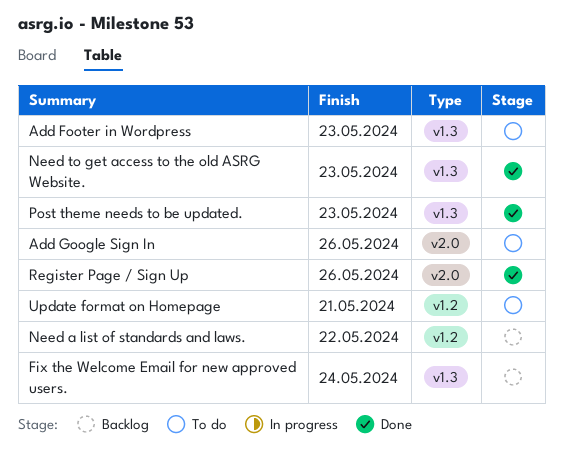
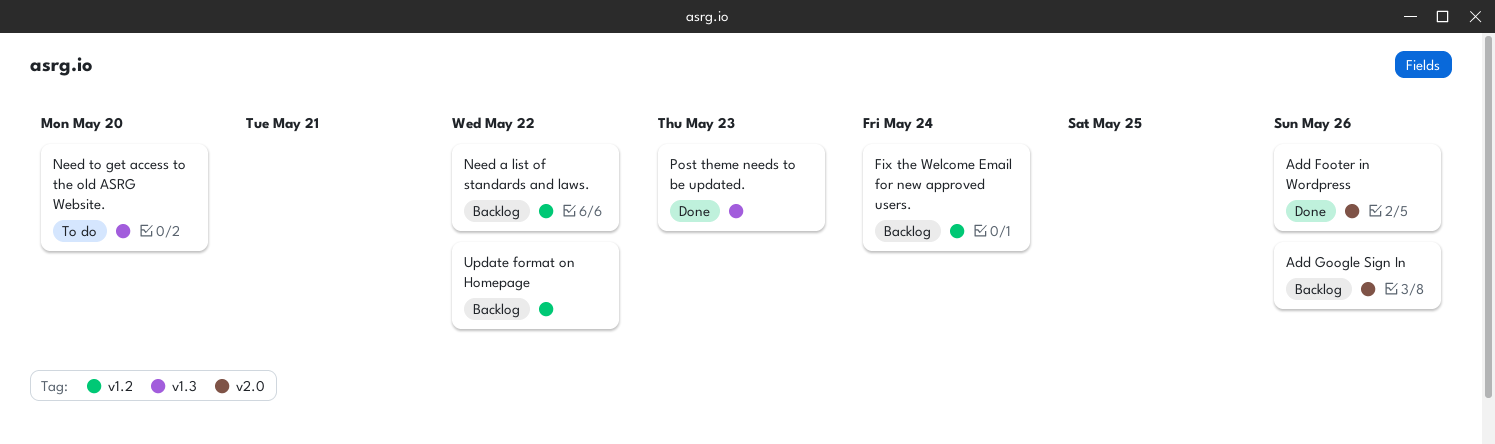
Add Footer in Wordpress, status: To do -> Done
Add Footer in Wordpress, label: v1.3 -> v2.0
Add Footer in Wordpress, due: May 23 -> May 26
Add Google Sign In, status: To do -> Backlog
Fix the Welcome Email for new approved users., label: v1.3 -> v1.2
Need to get access to the old ASRG Website., status: Done -> To do
Need to get access to the old ASRG Website., due: May 23 -> May 20
Register Page / Sign Up: present -> none
Update format on Homepage, status: To do -> Backlog
Update format on Homepage, due: May 21 -> May 22

